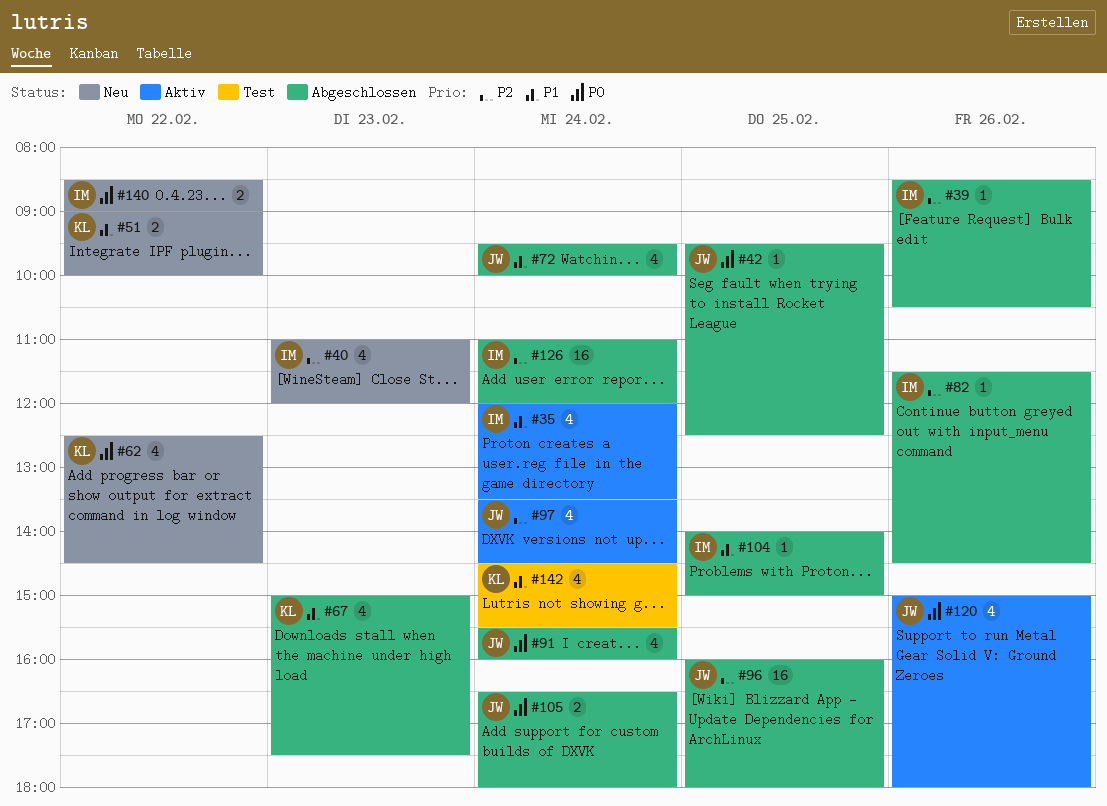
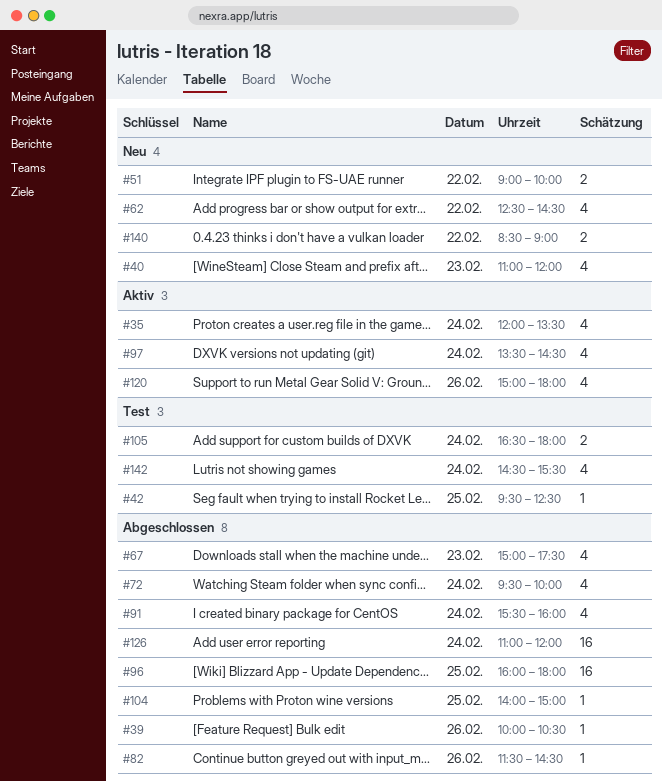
#39, begins: 08:30 -> 10:00
#42, status: Abgeschlossen -> Test
#105, status: Abgeschlossen -> Test

